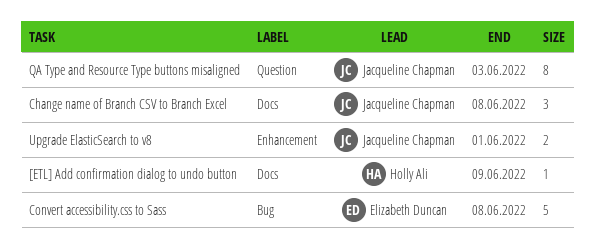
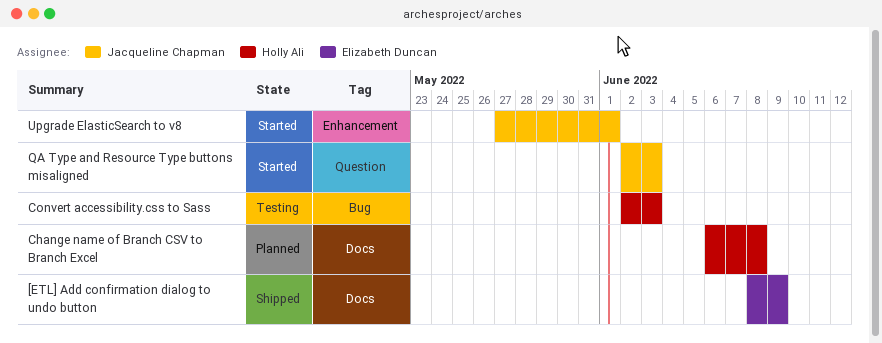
[ETL] Add confirmation dialog to undo button, owner: Holly Ali -> Elizabeth Duncan
Change name of Branch CSV to Branch Excel, owner: Jacqueline Chapman -> Holly Ali
Convert accessibility.css to Sass, owner: Elizabeth Duncan -> Holly Ali
Convert accessibility.css to Sass, due: Jun 8 -> Jun 3

